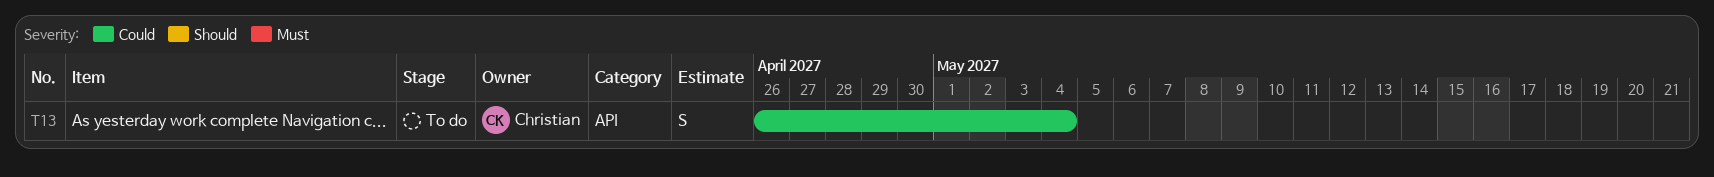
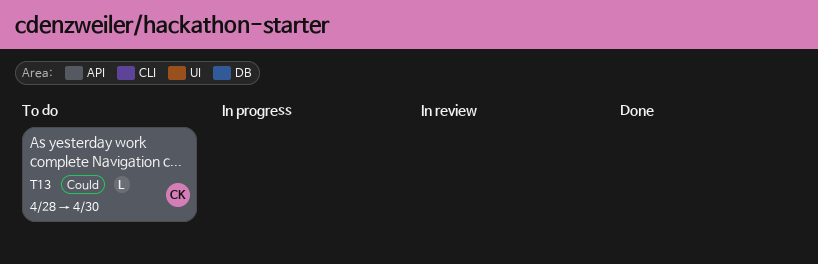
T13, estimate: S -> L
T13, start: Apr 26 -> Apr 28
T13, due: May 4 -> Apr 30

